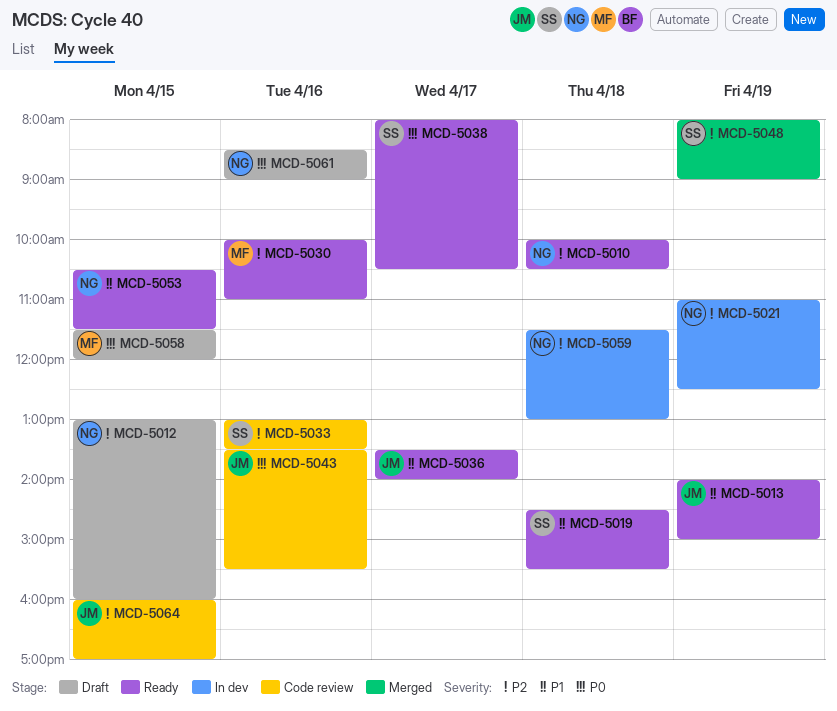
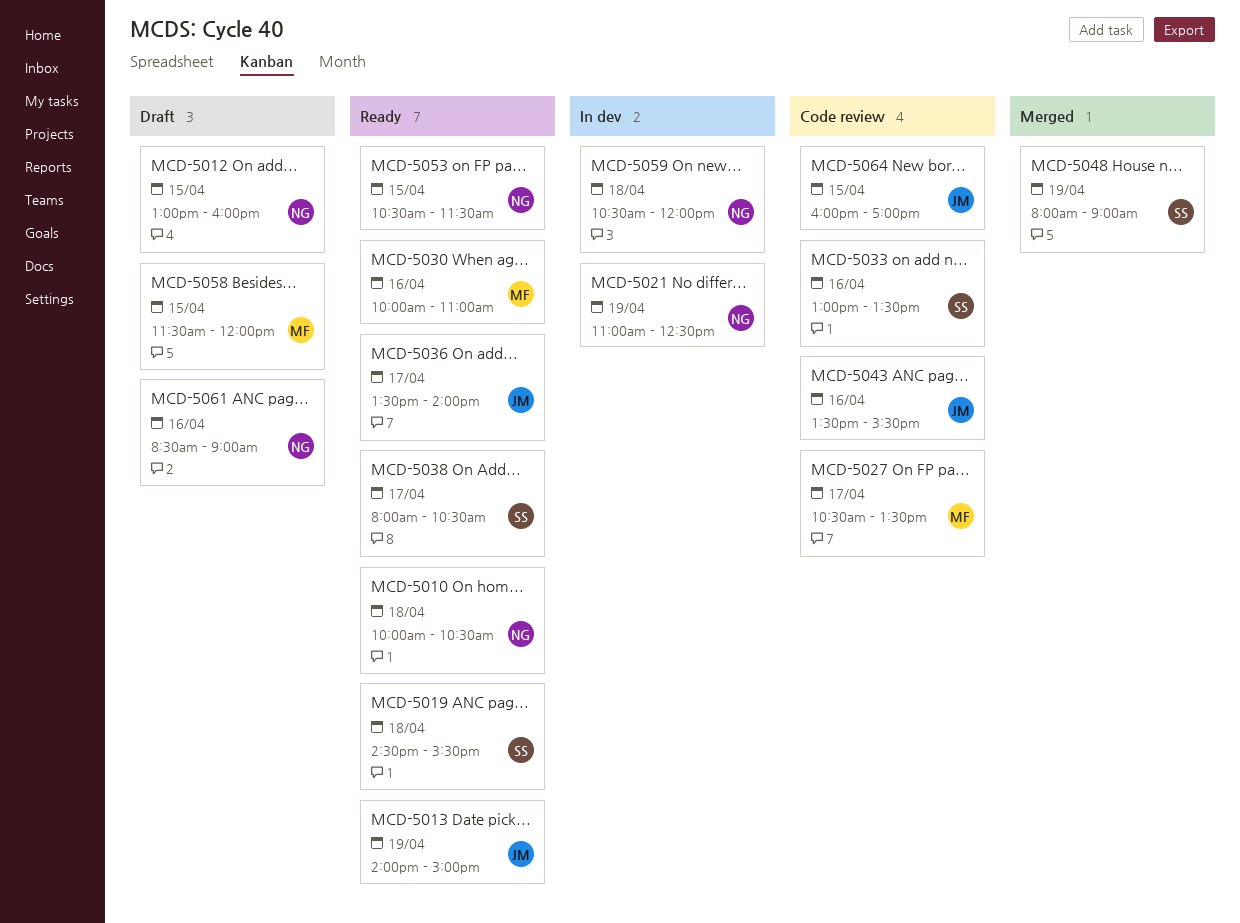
MCD-5027: none -> present
MCD-5059, begins: 11:30 -> 10:30
MCD-5059, ends: 13:00 -> 12:00

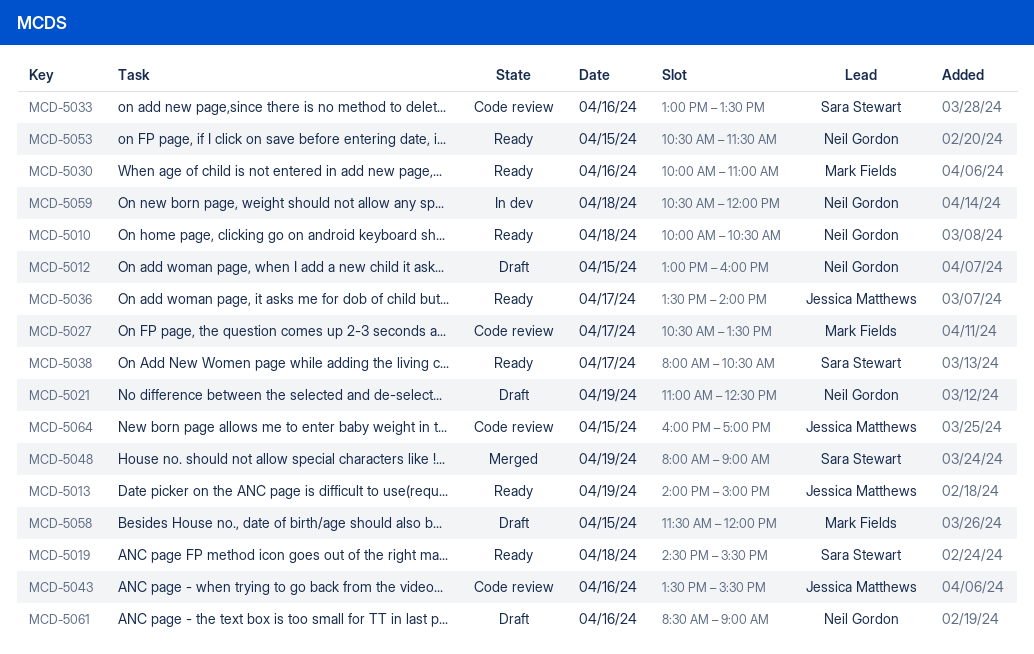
MCD-5021, status: In dev -> Draft

